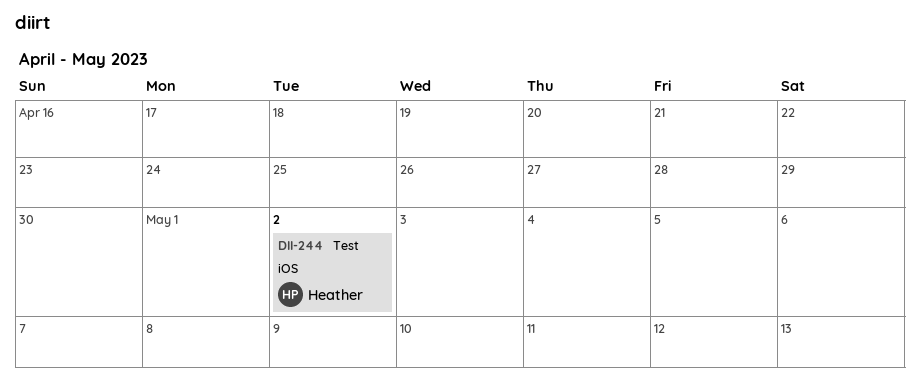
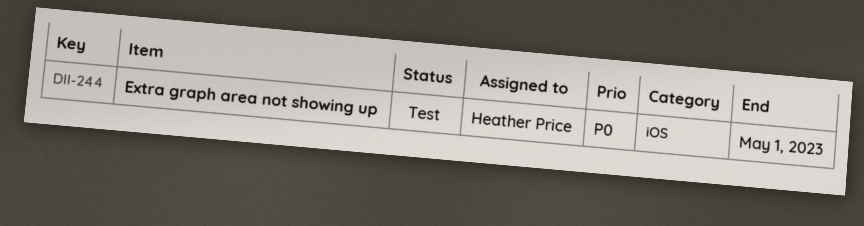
DII-244, due: May 2 -> May 1

